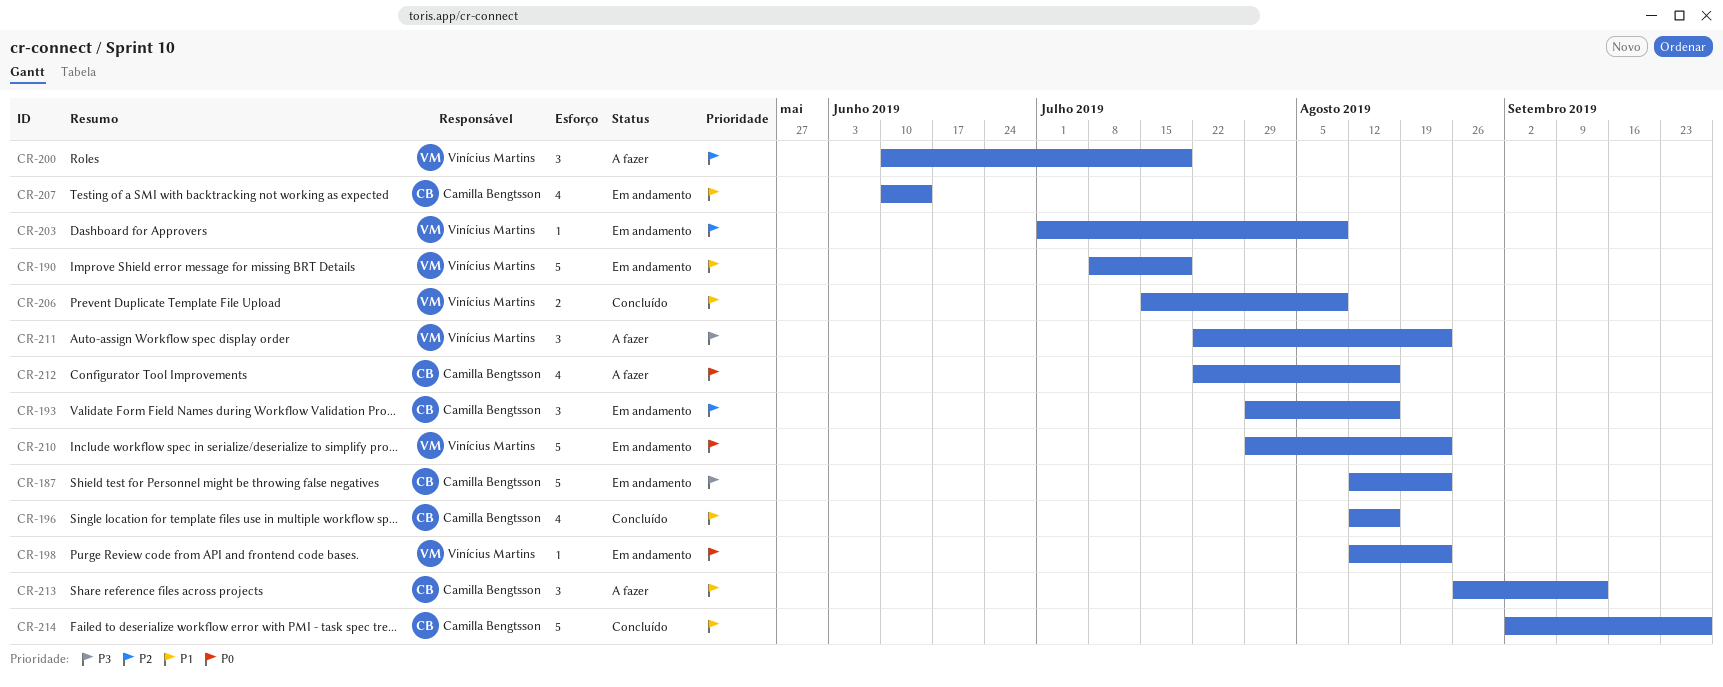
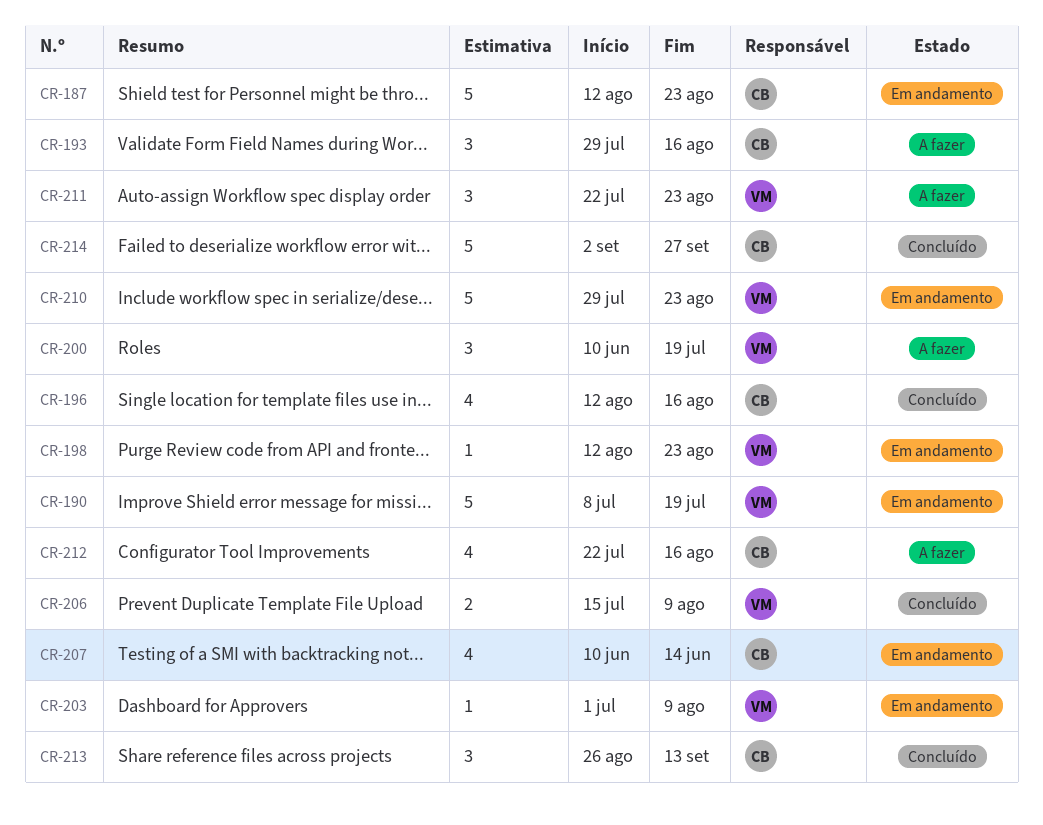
CR-193, status: Em andamento -> A fazer
CR-213, status: A fazer -> Concluído

